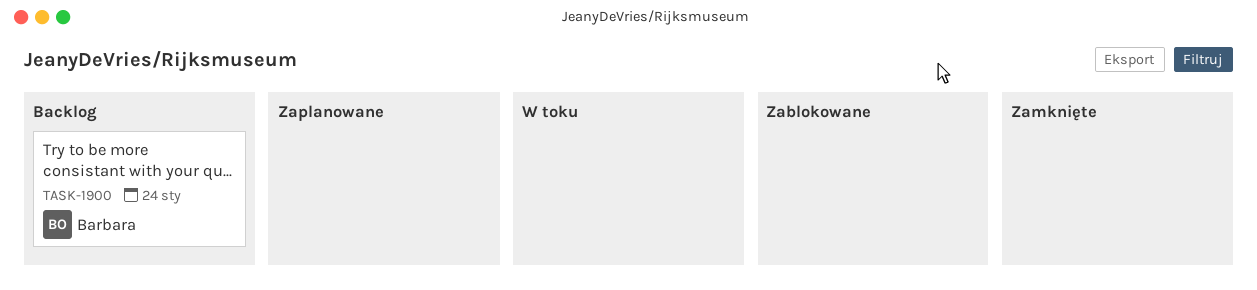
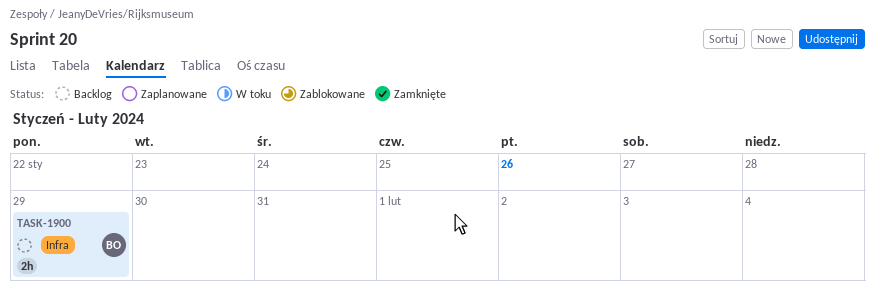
TASK-1900, due: Jan 24 -> Jan 29

